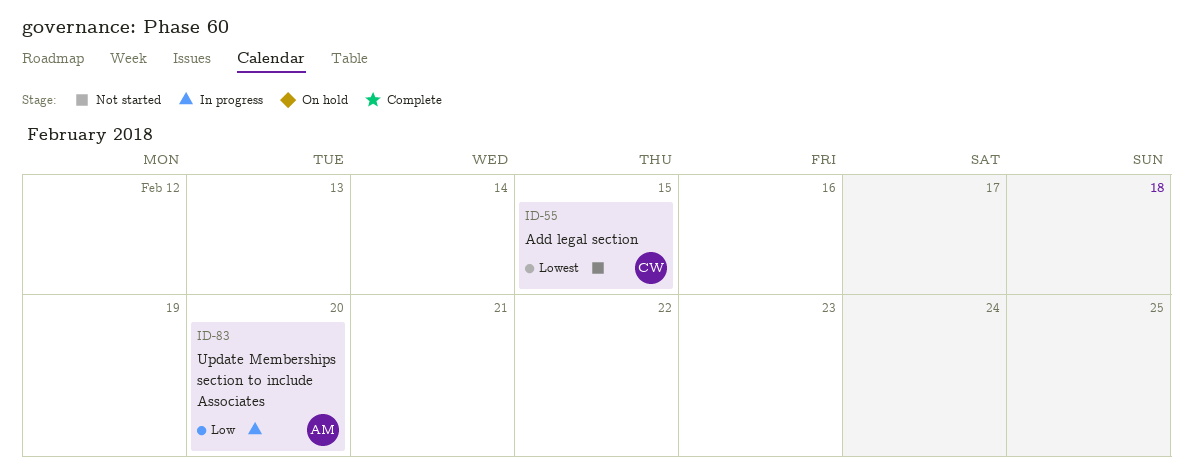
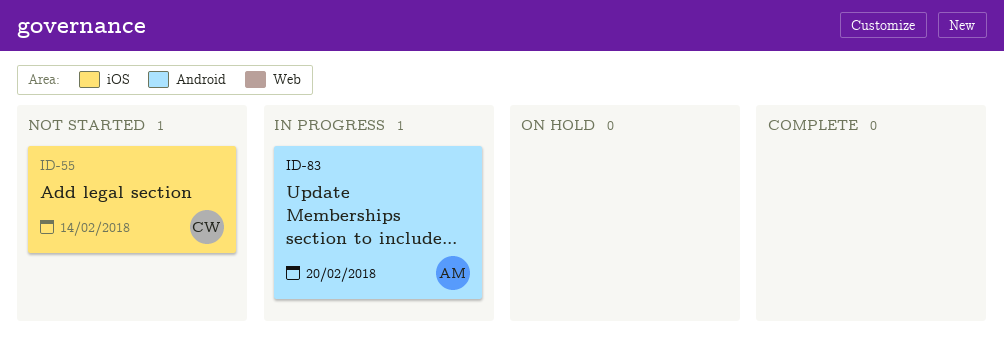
ID-55, due: Feb 15 -> Feb 14

